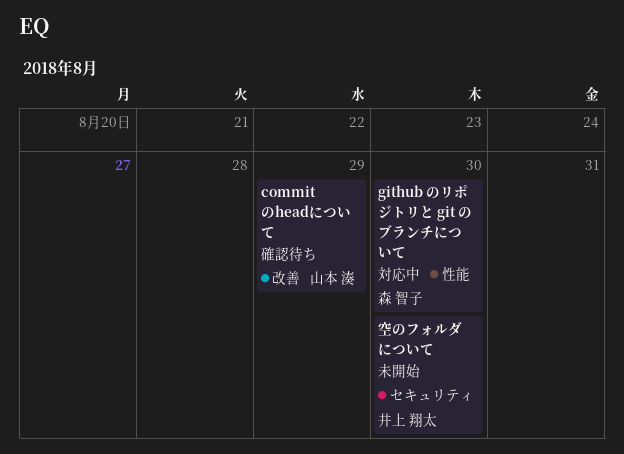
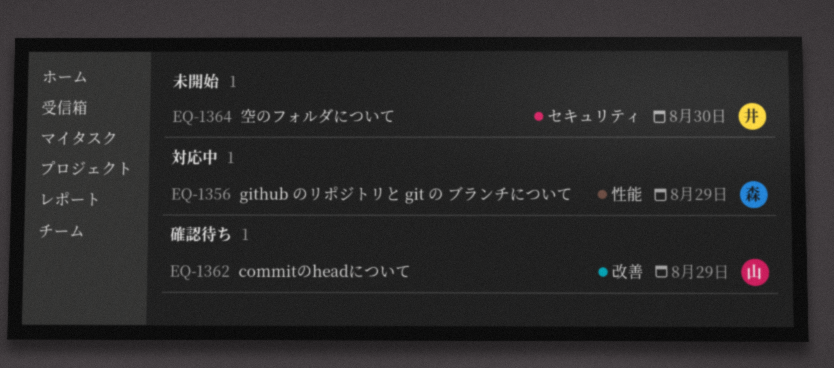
github のリポジトリと git の ブランチについて, due: Aug 30 -> Aug 29

